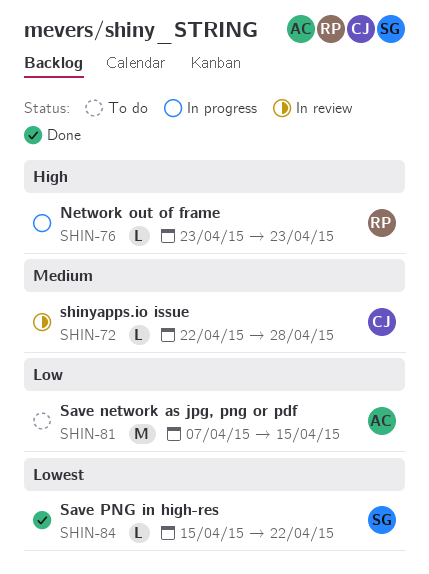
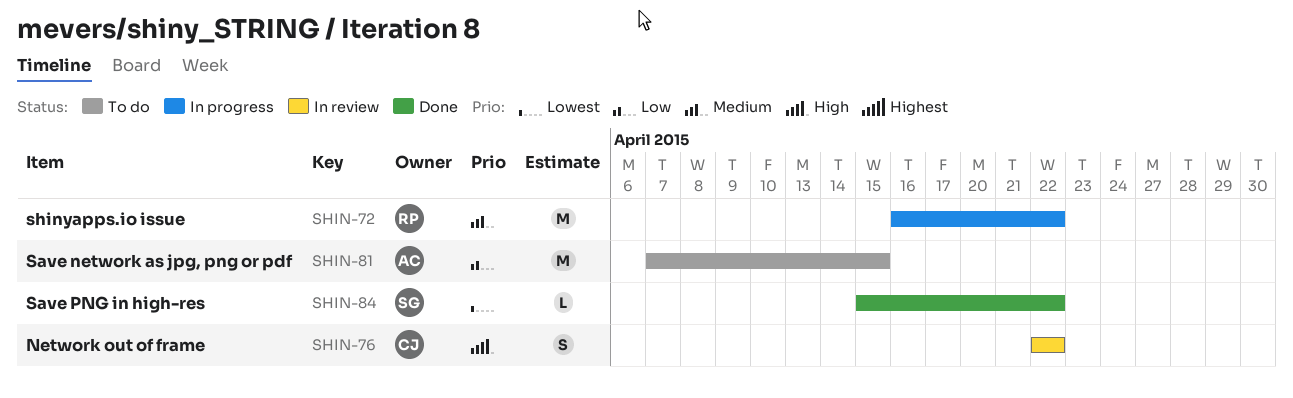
SHIN-72, status: In review -> In progress
SHIN-72, owner: CJ -> RP
SHIN-72, estimate: L -> M
SHIN-72, start: Apr 22 -> Apr 16
SHIN-72, due: Apr 28 -> Apr 22
SHIN-76, status: In progress -> In review
SHIN-76, owner: RP -> CJ
SHIN-76, estimate: L -> S
SHIN-76, start: Apr 23 -> Apr 22
SHIN-76, due: Apr 23 -> Apr 22

